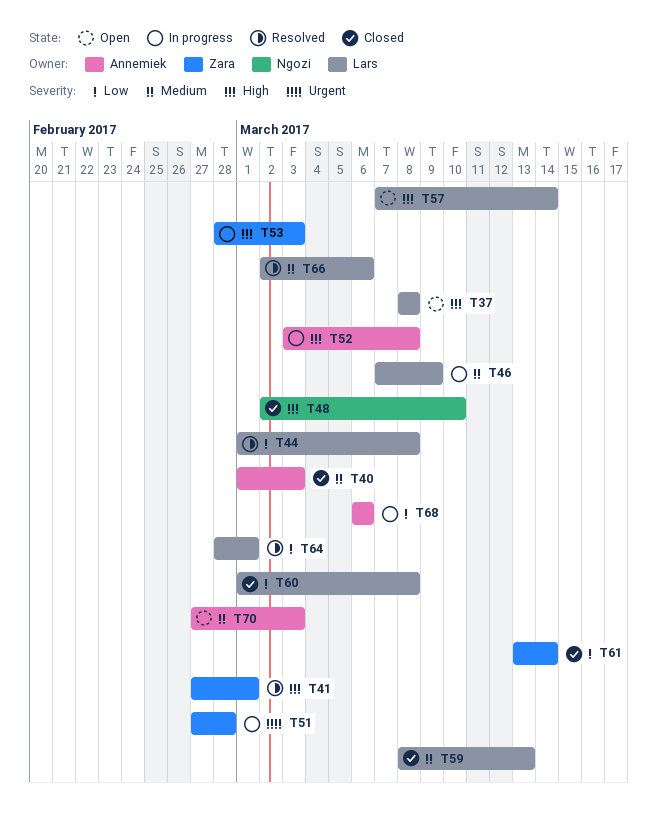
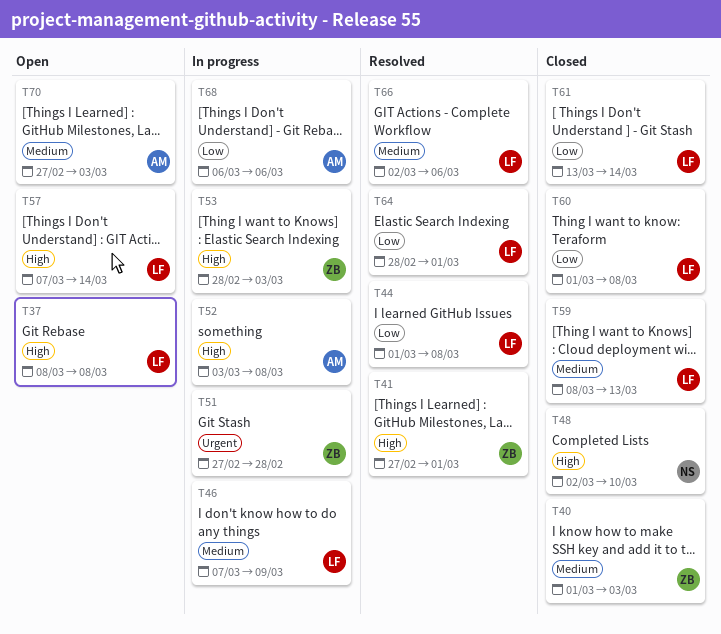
T40, owner: Annemiek -> Zara
T61, owner: Zara -> Lars

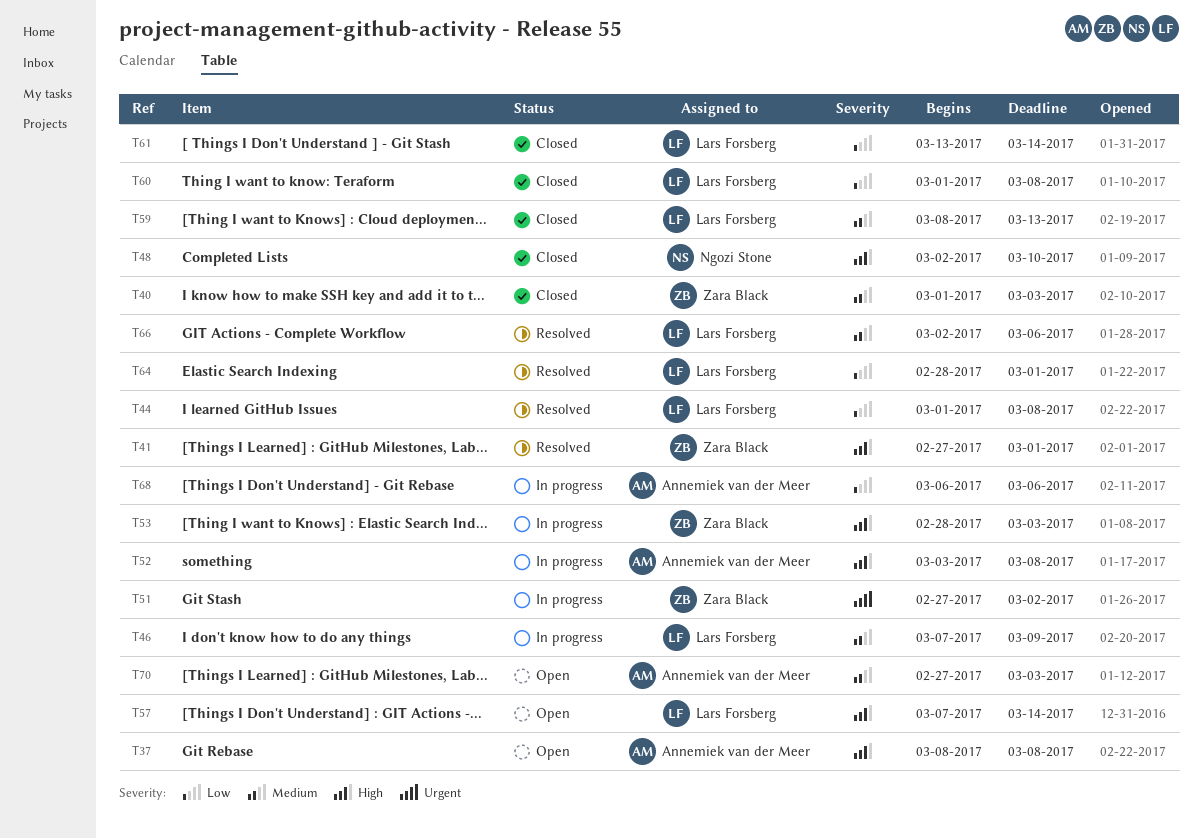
T37, owner: Lars Forsberg -> Annemiek van der Meer
T51, due: Feb 28 -> Mar 2

